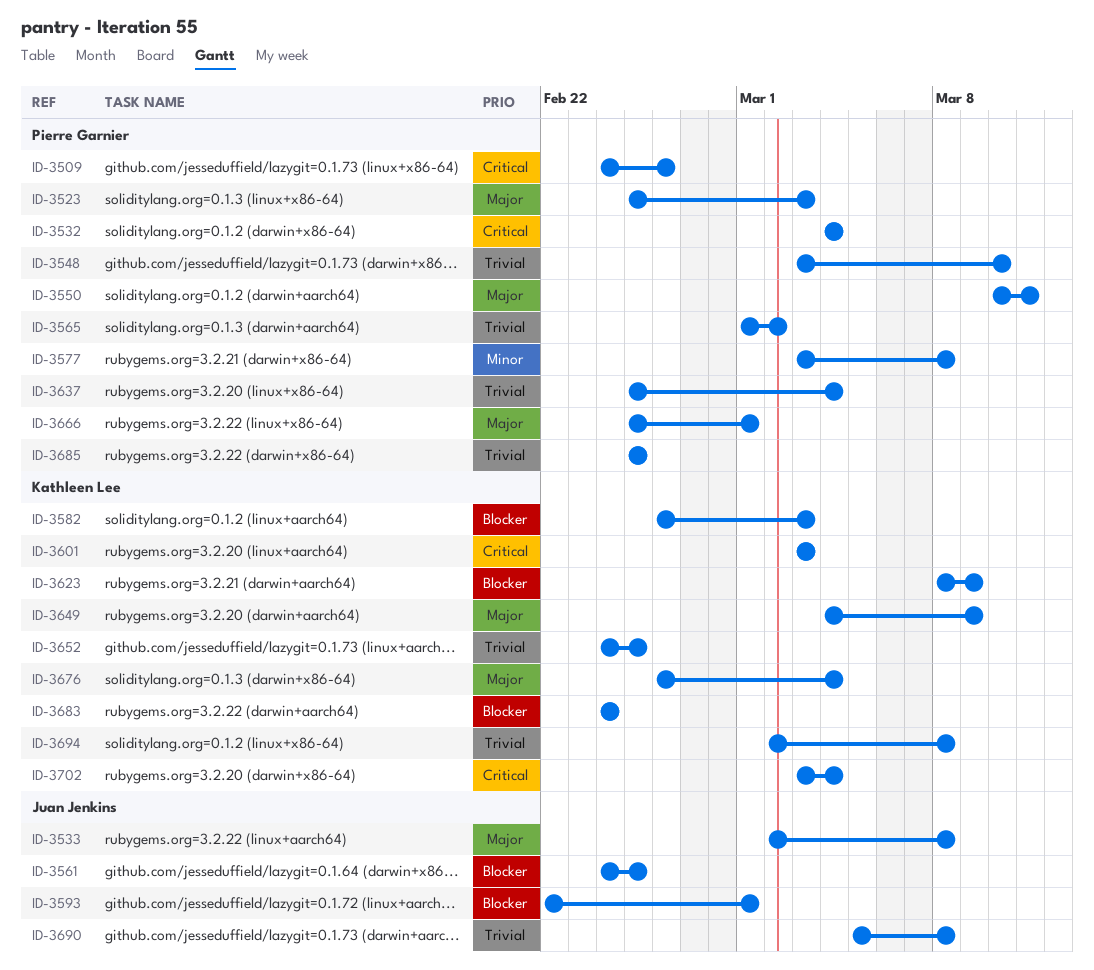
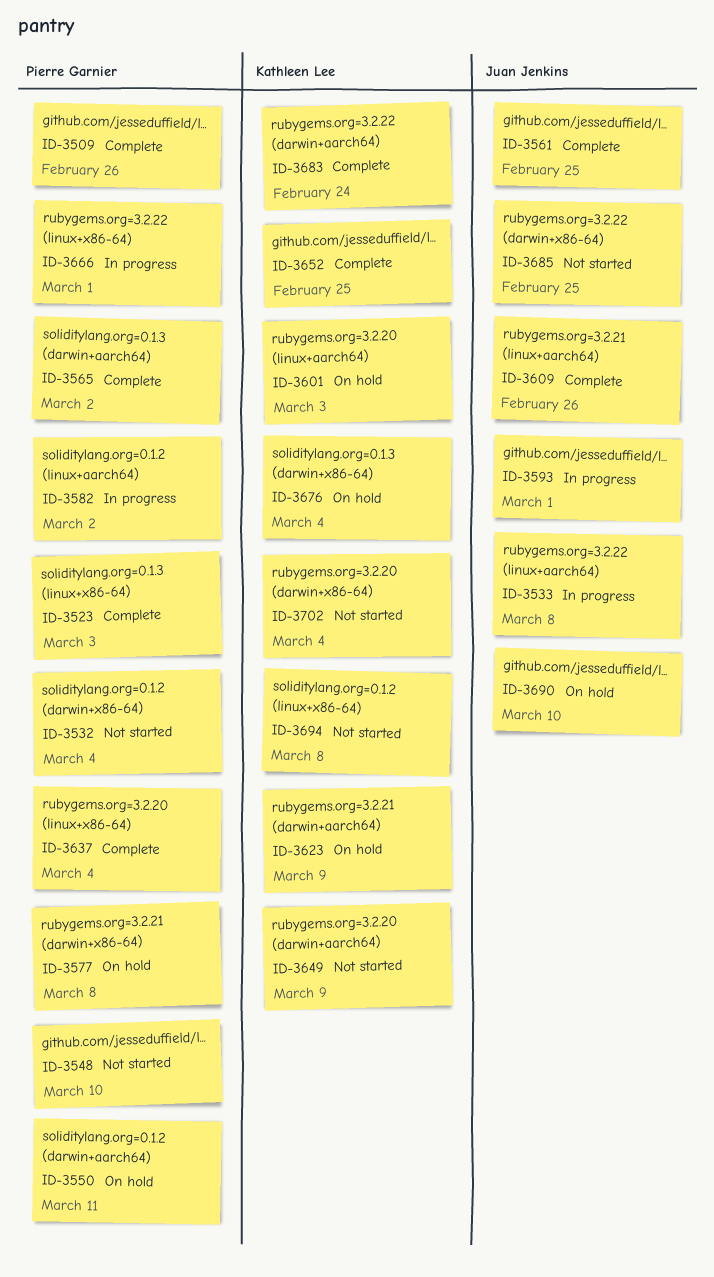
ID-3582, owner: Kathleen Lee -> Pierre Garnier
ID-3582, due: Mar 3 -> Mar 2
ID-3609: none -> present
ID-3685, owner: Pierre Garnier -> Juan Jenkins
ID-3690, due: Mar 8 -> Mar 10

